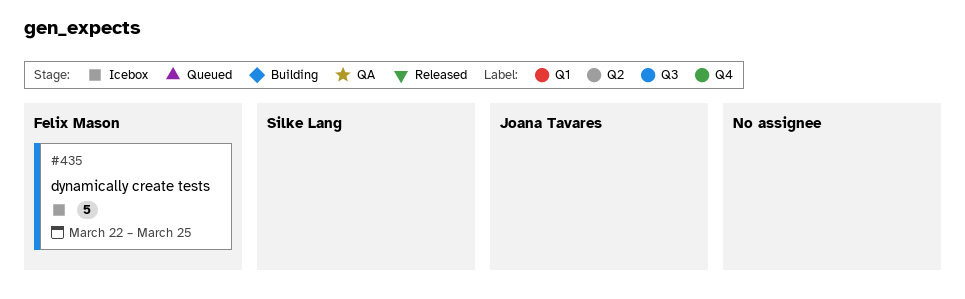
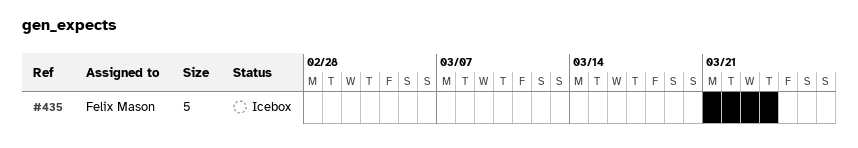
#435, start: Mar 22 -> Mar 21
#435, due: Mar 25 -> Mar 24

